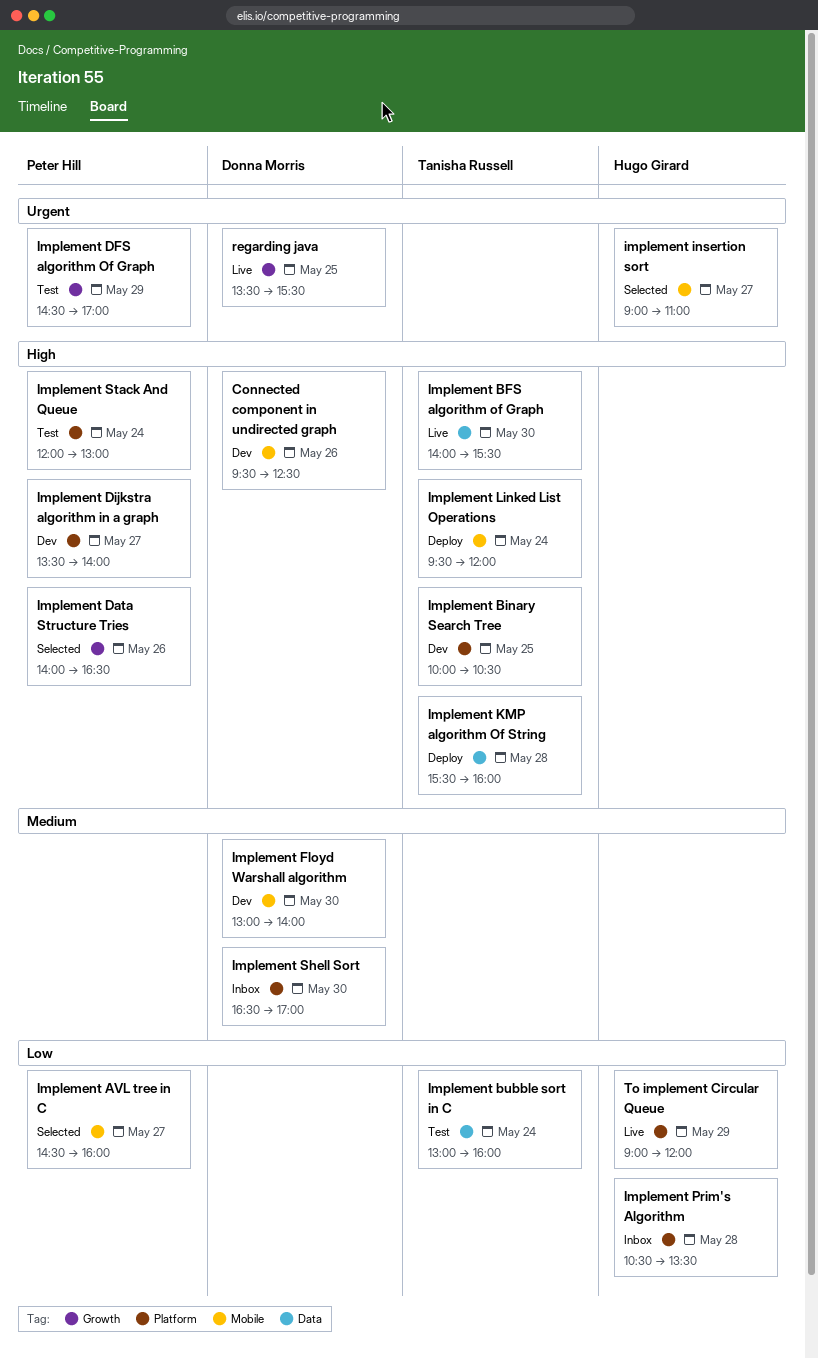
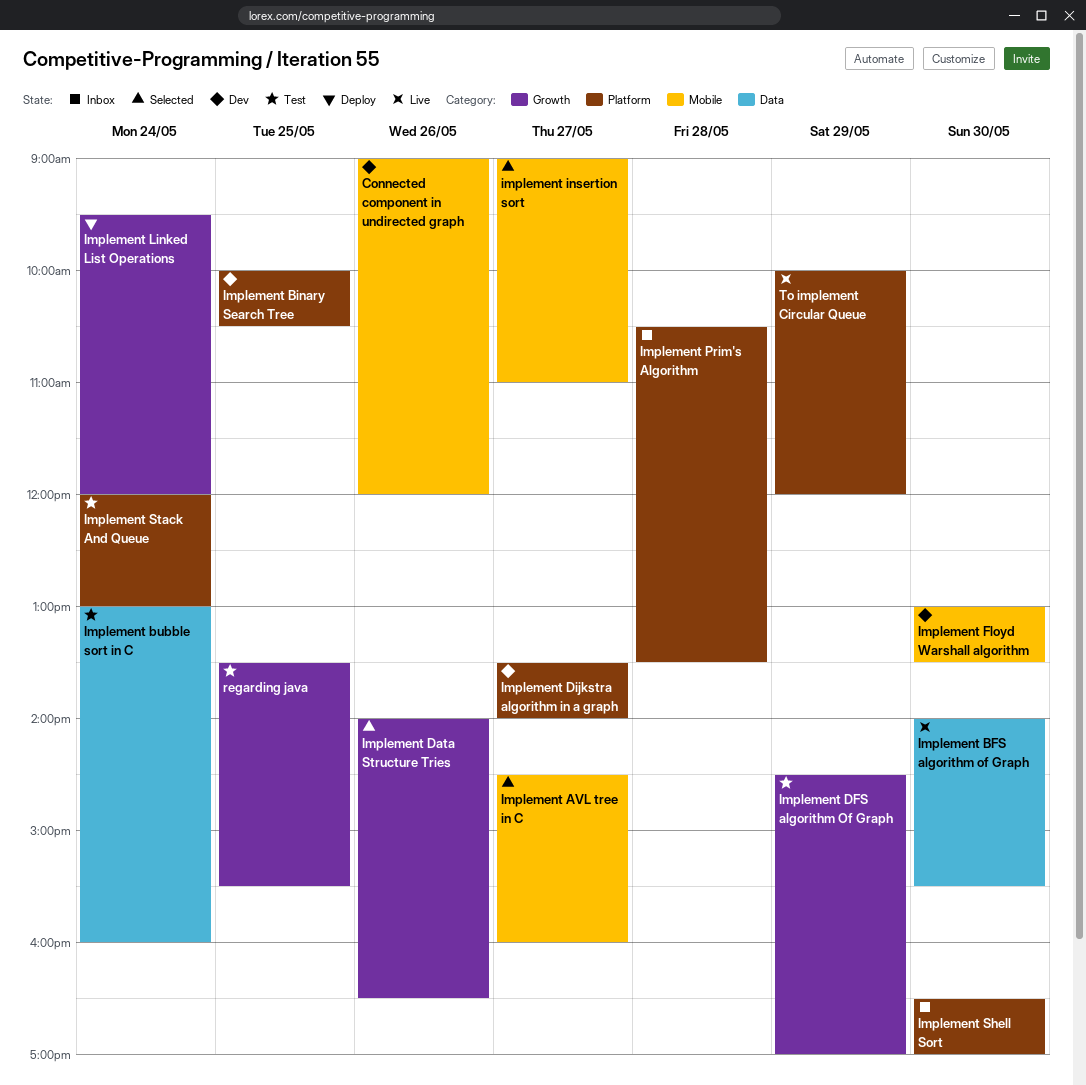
Connected component in undirected graph, begins: 09:30 -> 09:00
Connected component in undirected graph, ends: 12:30 -> 12:00
Implement Floyd Warshall algorithm, ends: 14:00 -> 13:30
Implement KMP algorithm Of String: present -> none
Implement Linked List Operations, label: Mobile -> Growth
regarding java, status: Live -> Test
To implement Circular Queue, begins: 09:00 -> 10:00

